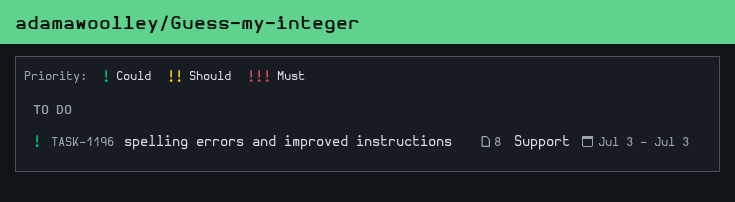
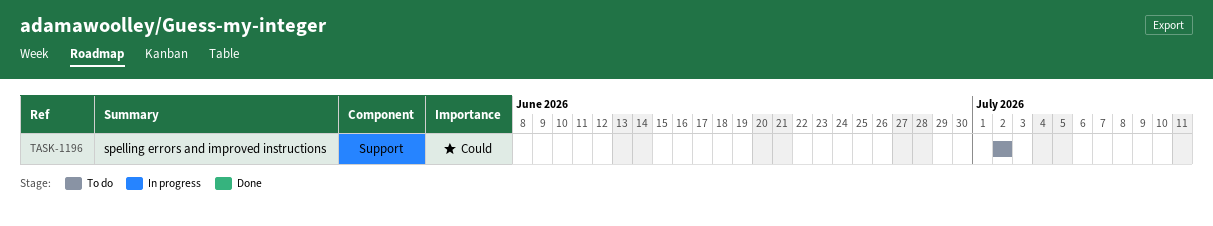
TASK-1196, start: Jul 3 -> Jul 2
TASK-1196, due: Jul 3 -> Jul 2

